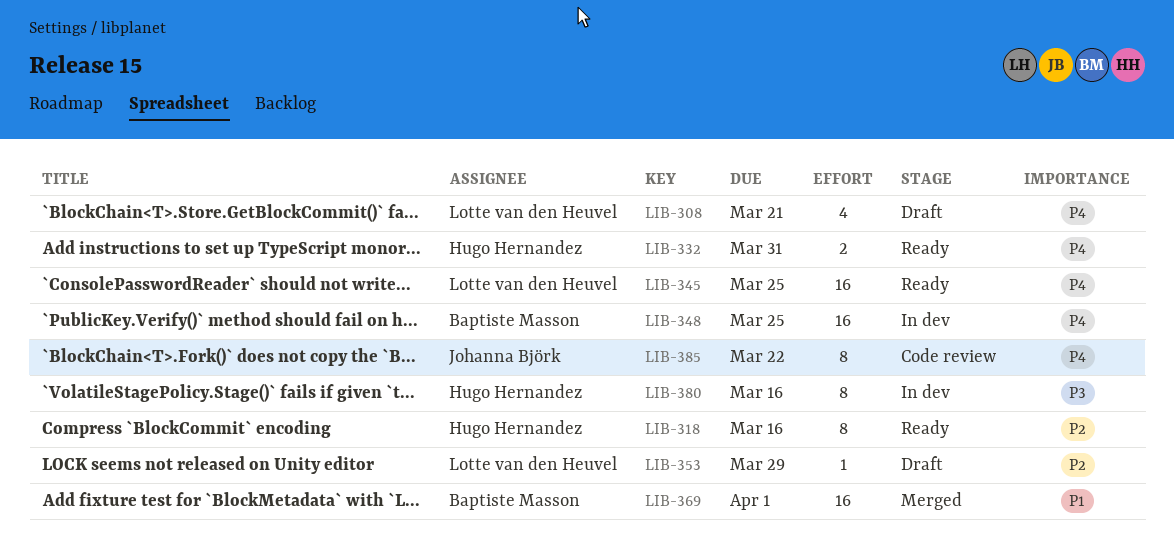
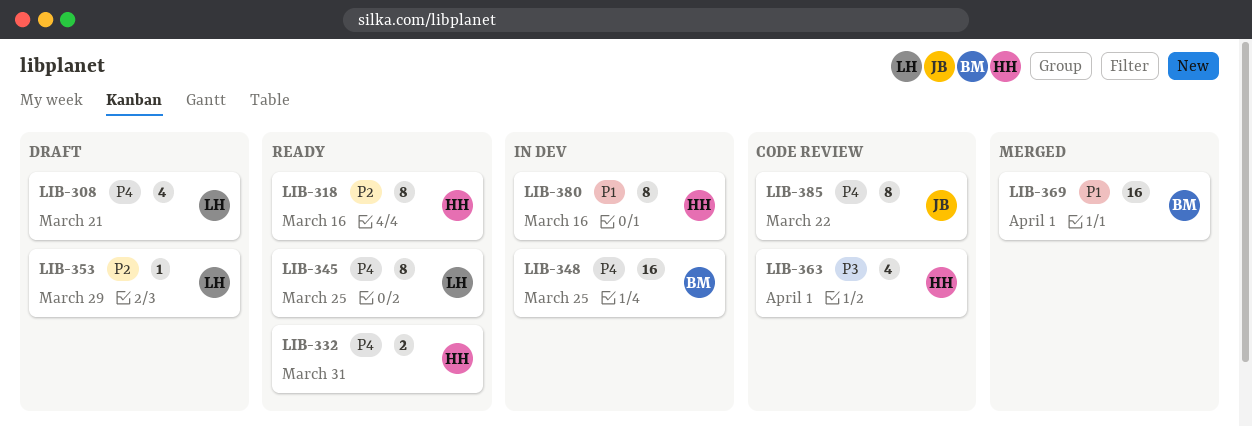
LIB-345, estimate: 16 -> 8
LIB-363: none -> present
LIB-380, priority: P3 -> P1

